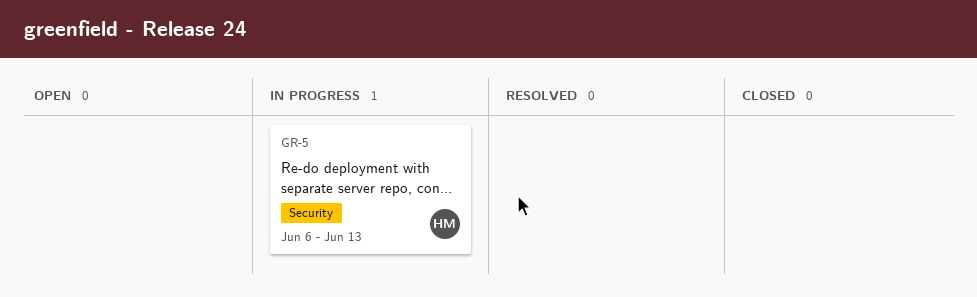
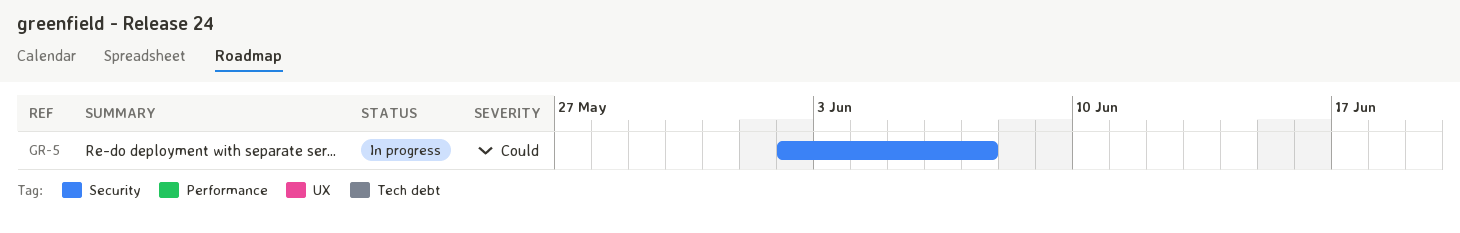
GR-5, start: Jun 6 -> Jun 2
GR-5, due: Jun 13 -> Jun 7

